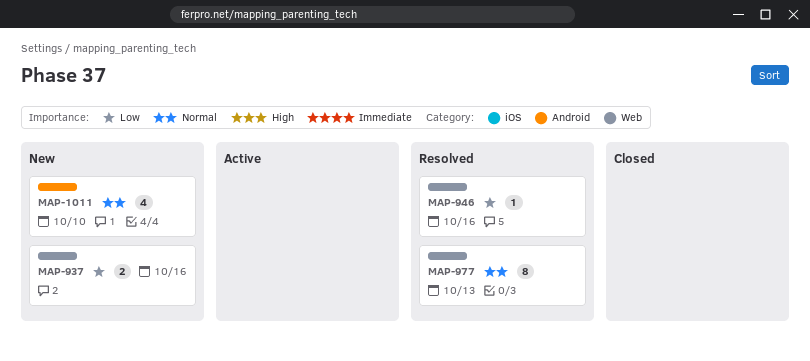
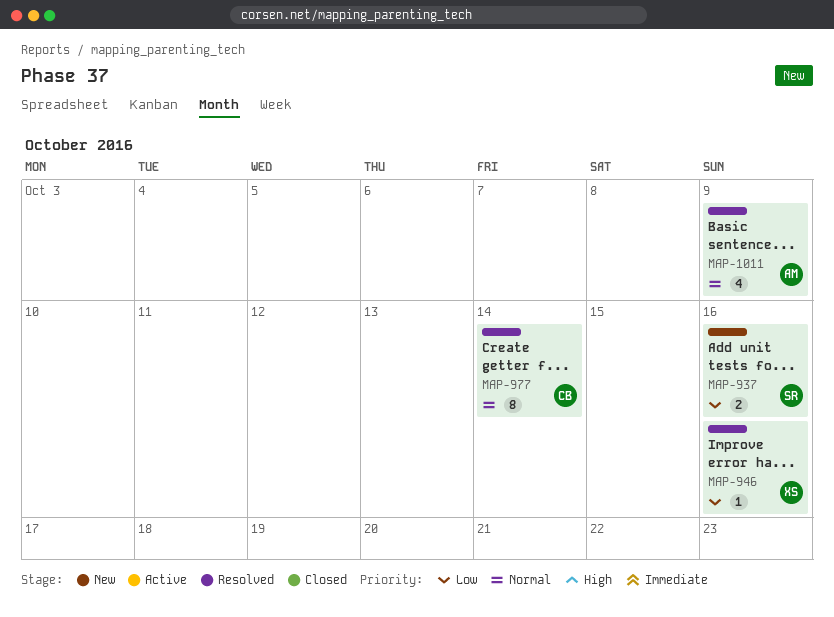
MAP-977, due: Oct 13 -> Oct 14
MAP-1011, status: New -> Resolved
MAP-1011, due: Oct 10 -> Oct 9

